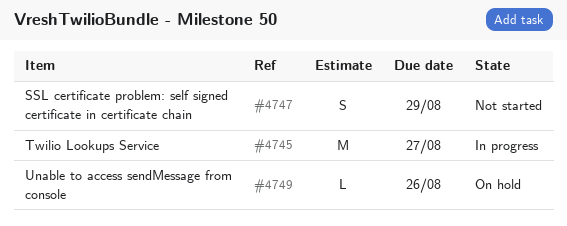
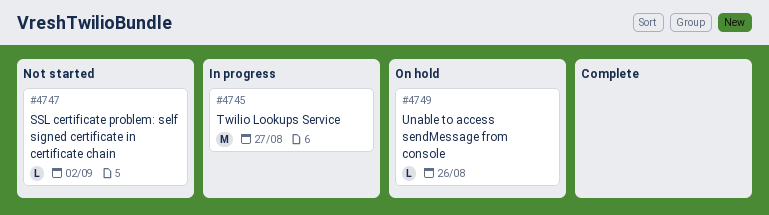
#4747, estimate: S -> L
#4747, due: Aug 29 -> Sep 2

